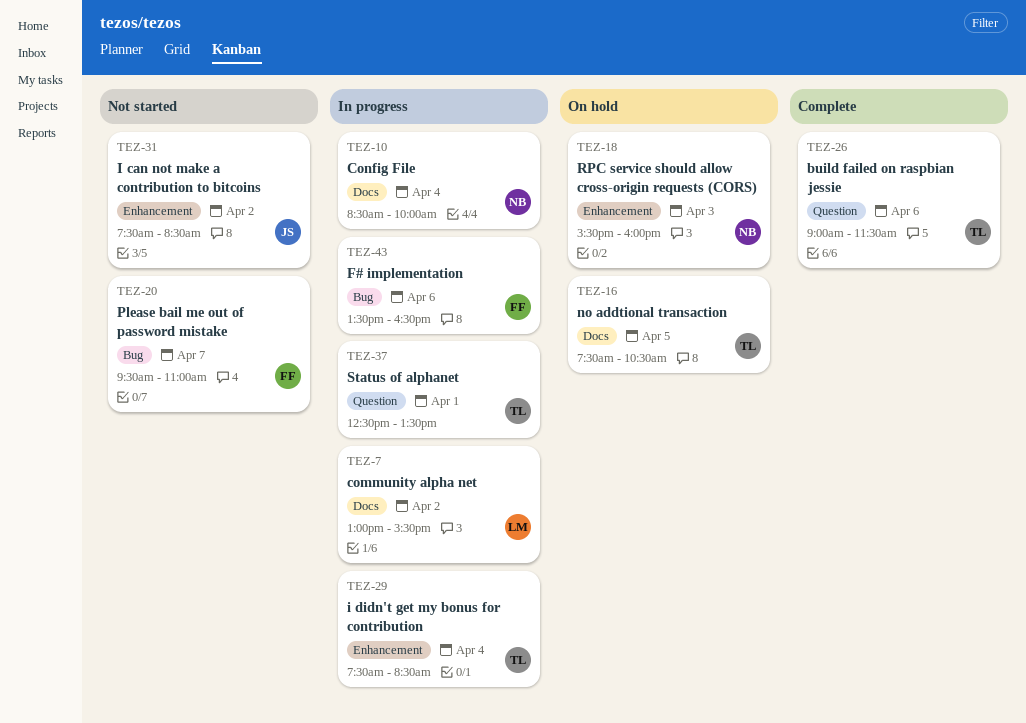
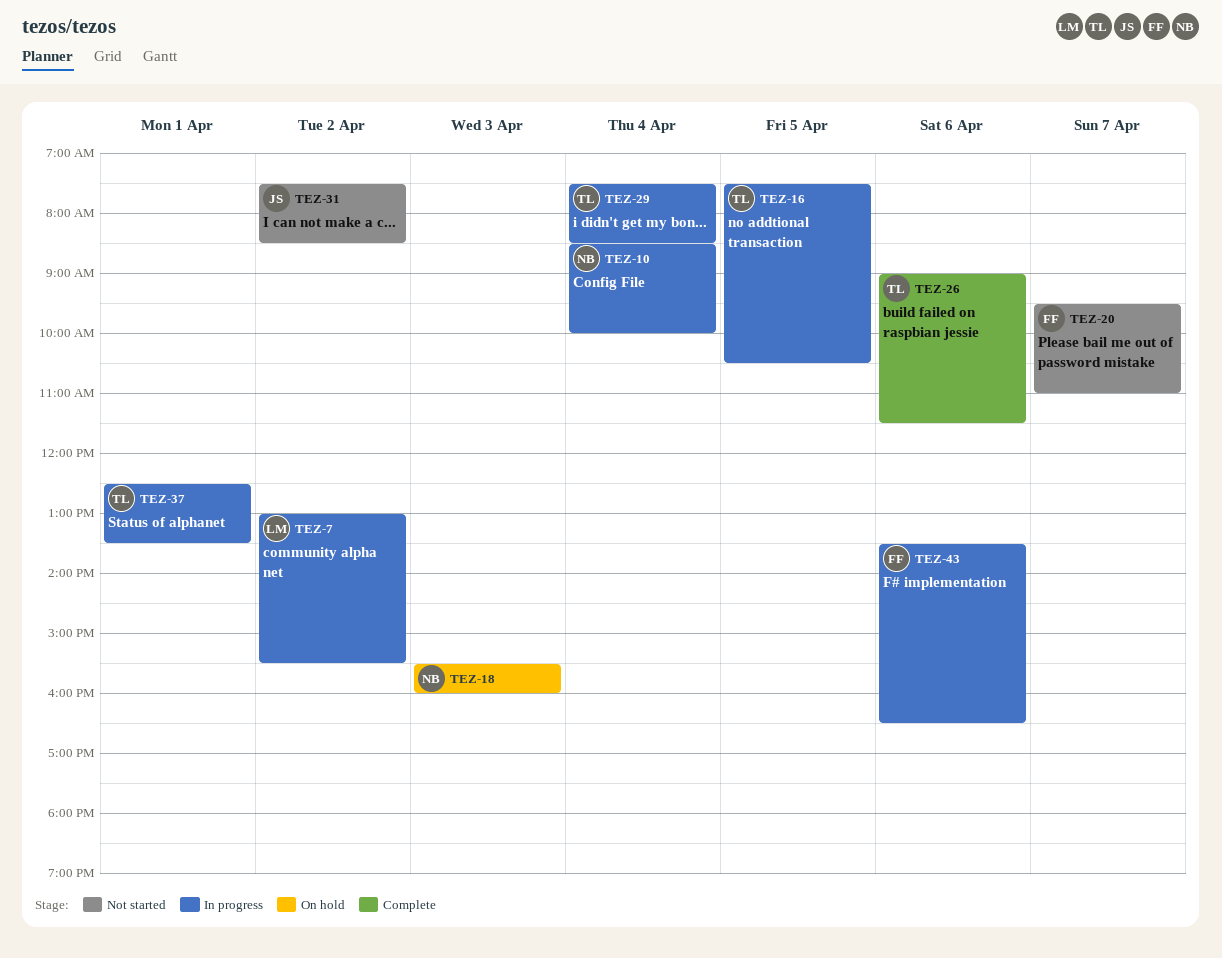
TEZ-16, status: On hold -> In progress

